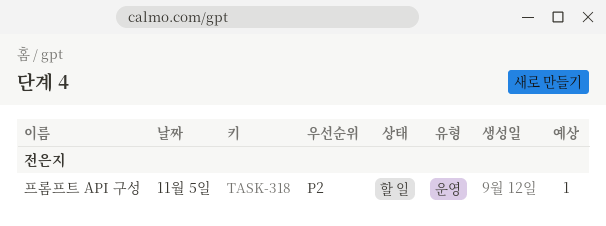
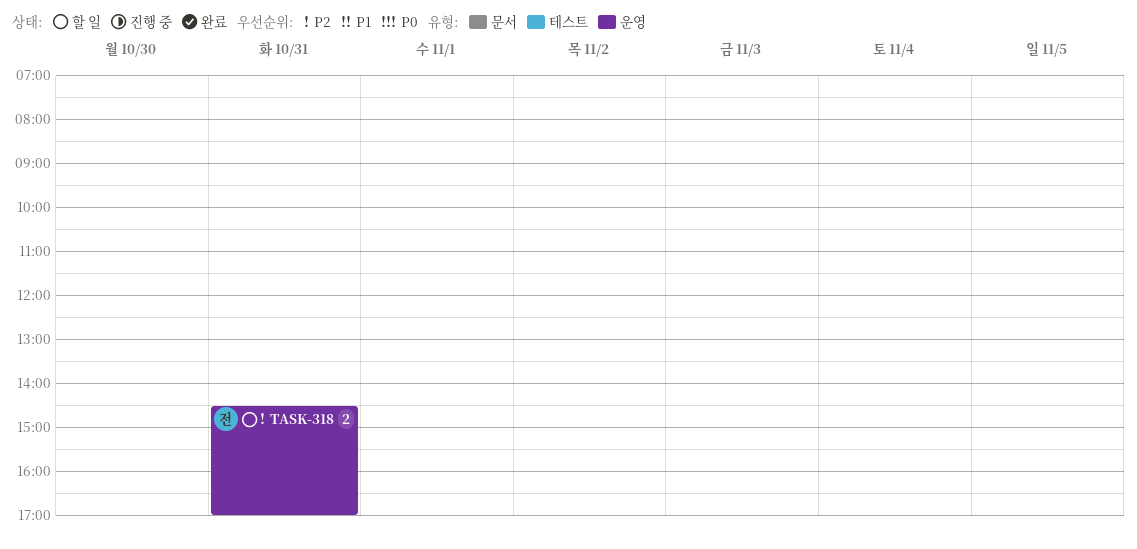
TASK-318, estimate: 1 -> 2
TASK-318, day: Nov 5 -> Oct 31

